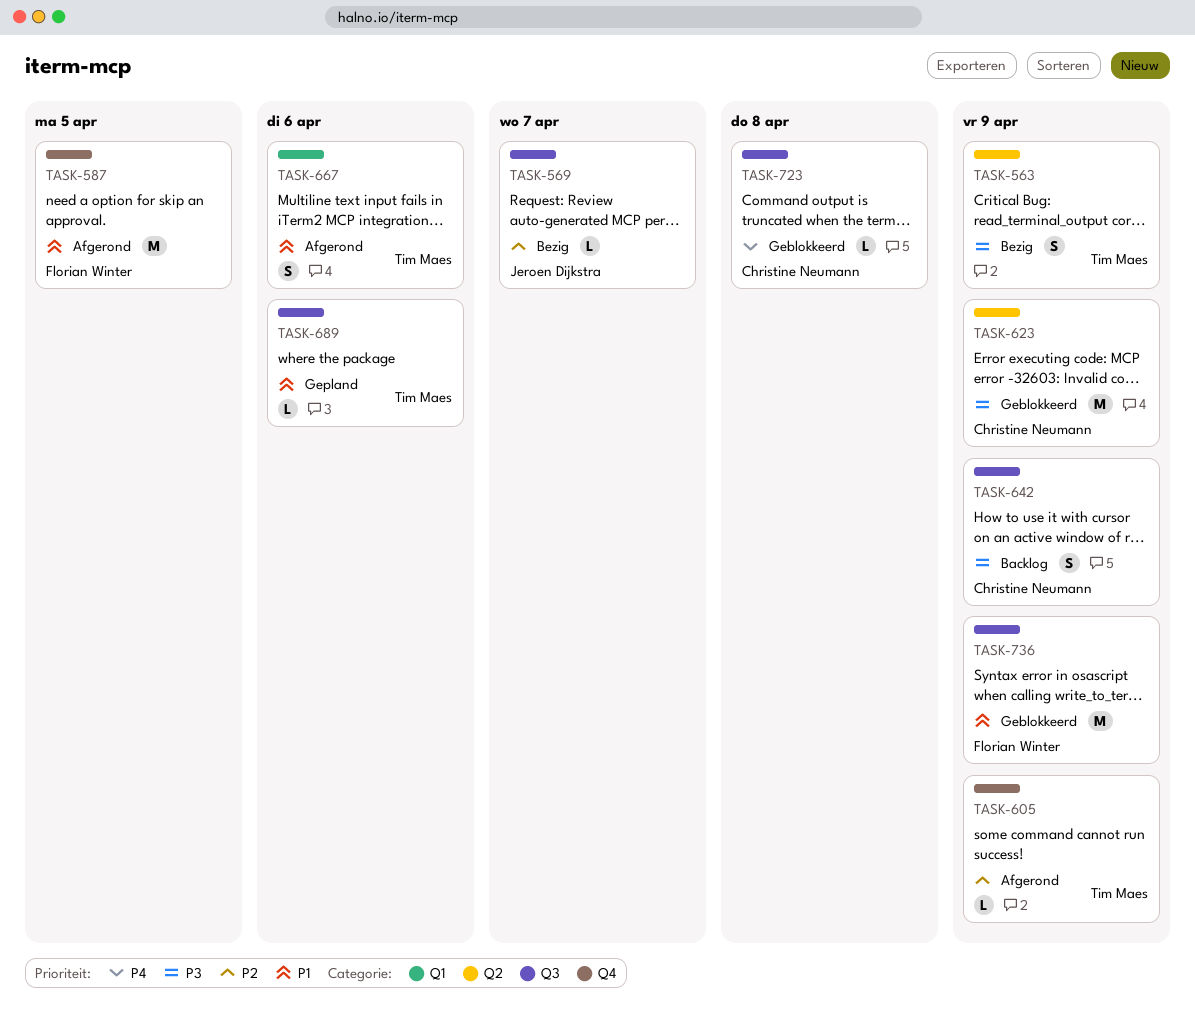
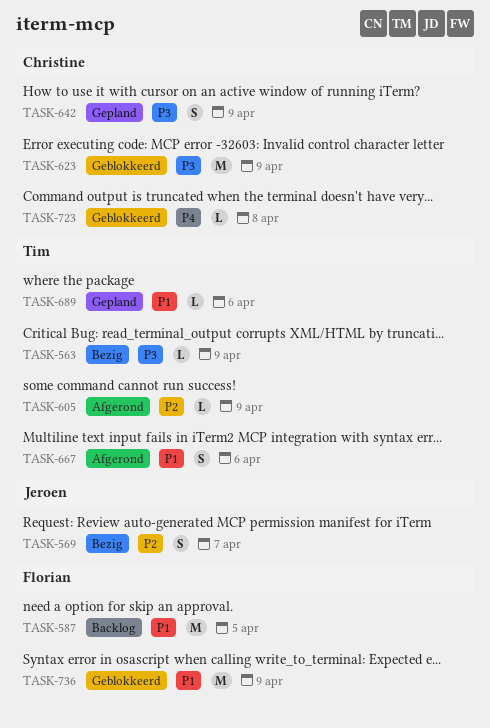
TASK-563, estimate: S -> L
TASK-569, estimate: L -> S
TASK-587, status: Afgerond -> Backlog
TASK-642, status: Backlog -> Gepland

